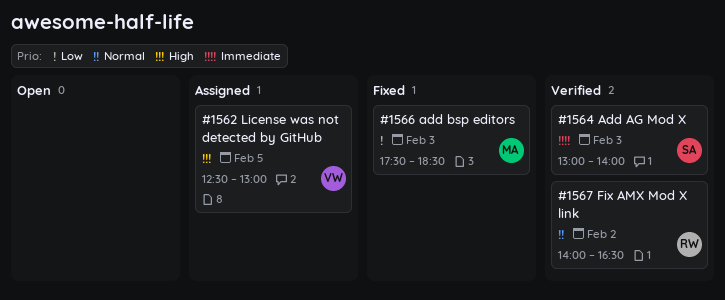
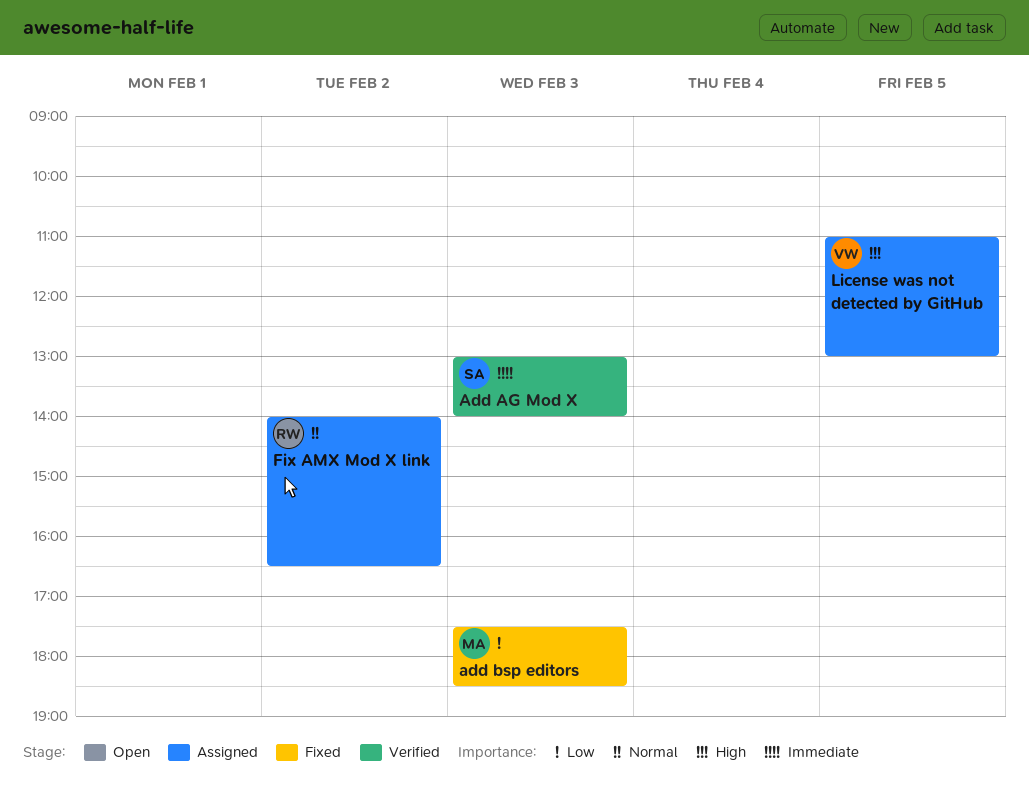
Fix AMX Mod X link, status: Verified -> Assigned
License was not detected by GitHub, begins: 12:30 -> 11:00

